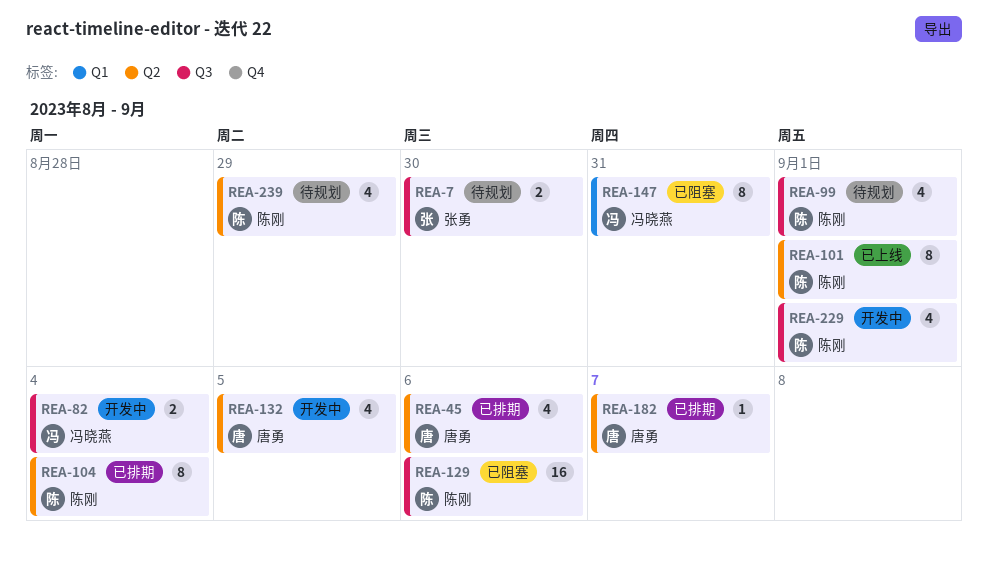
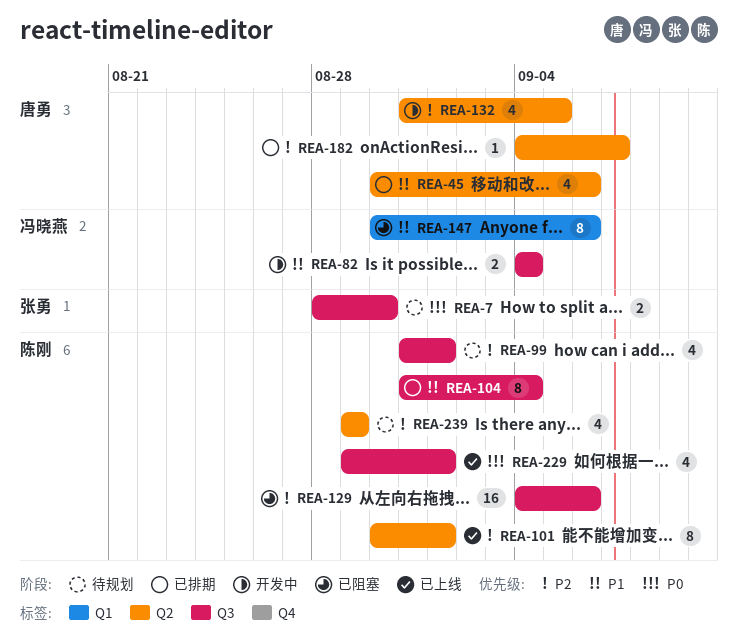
REA-104, label: Q2 -> Q3
REA-147, due: Aug 31 -> Sep 6
REA-229, status: 开发中 -> 已上线

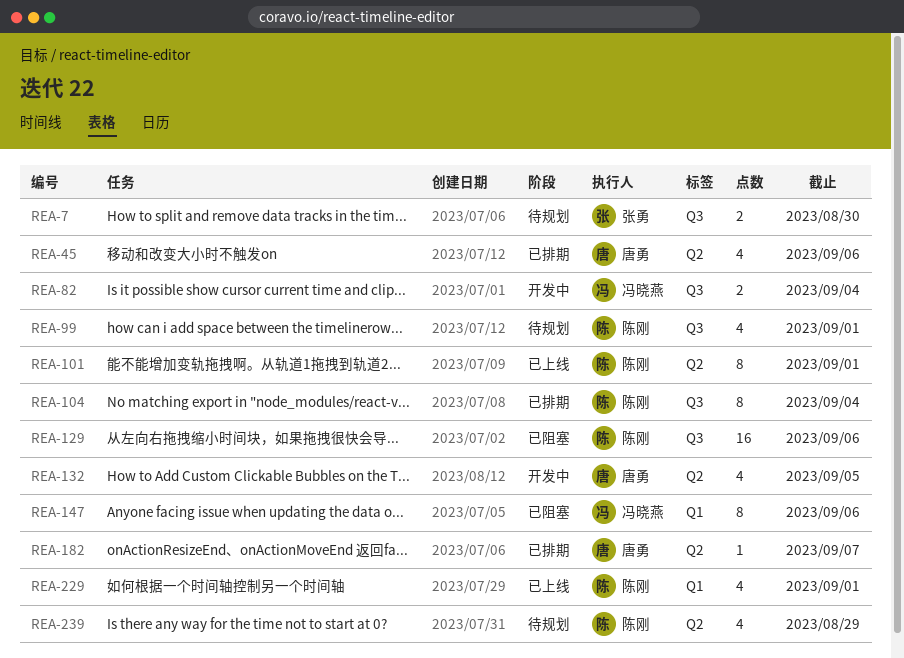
REA-229, label: Q3 -> Q1

